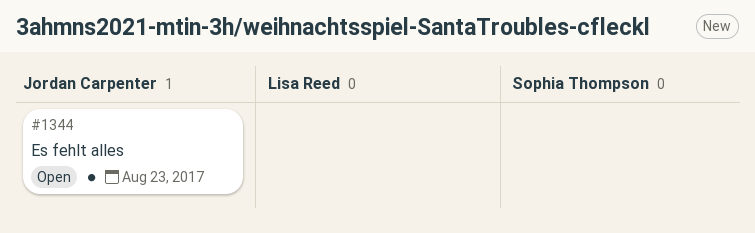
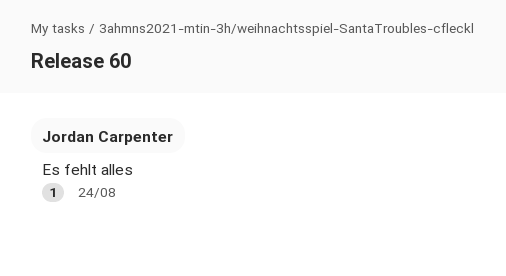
Es fehlt alles, due: Aug 23 -> Aug 24

